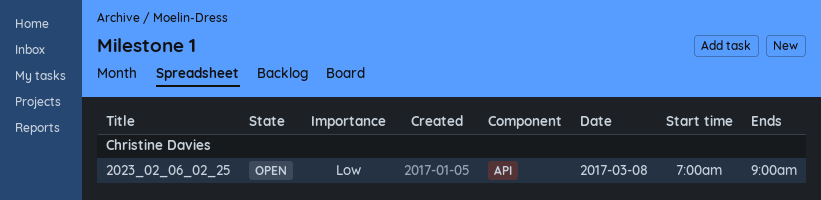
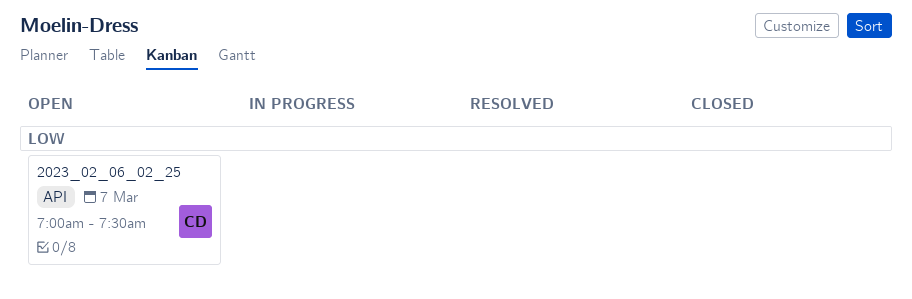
2023_02_06_02_25, day: Mar 8 -> Mar 7
2023_02_06_02_25, ends: 09:00 -> 07:30

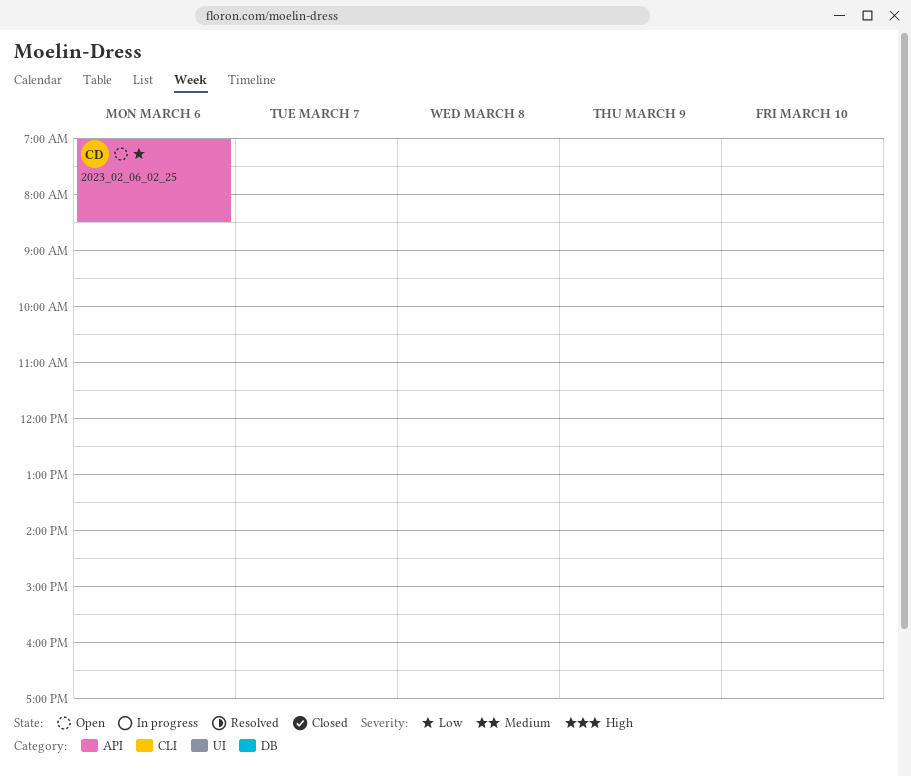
2023_02_06_02_25, day: Mar 7 -> Mar 6
2023_02_06_02_25, ends: 07:30 -> 08:30

